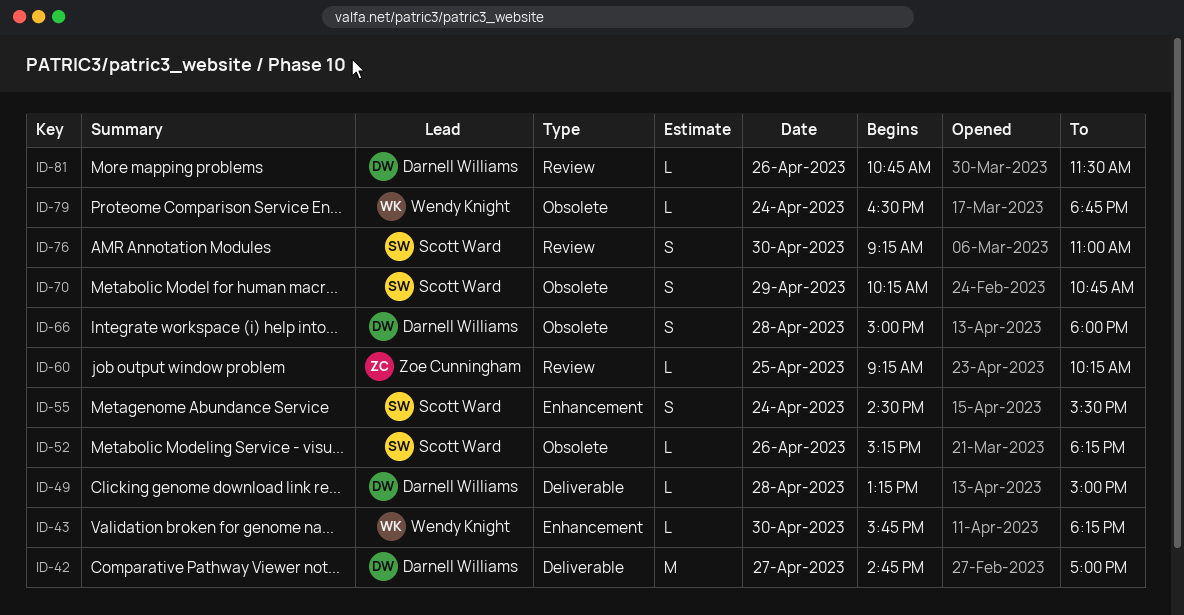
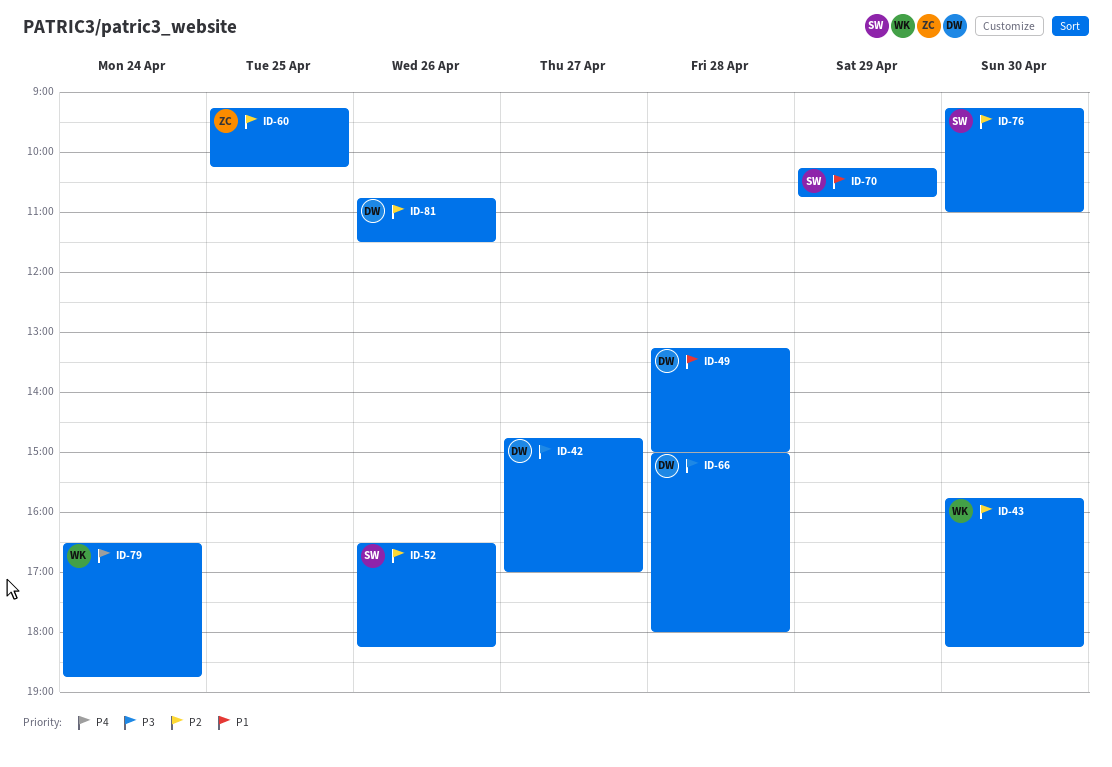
ID-52, begins: 15:15 -> 16:30
ID-55: present -> none

